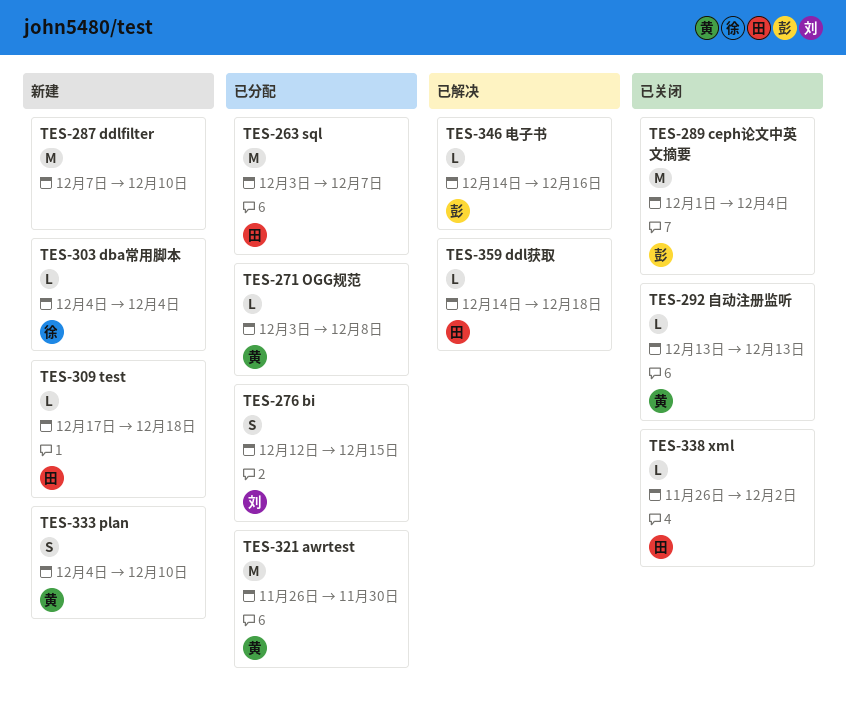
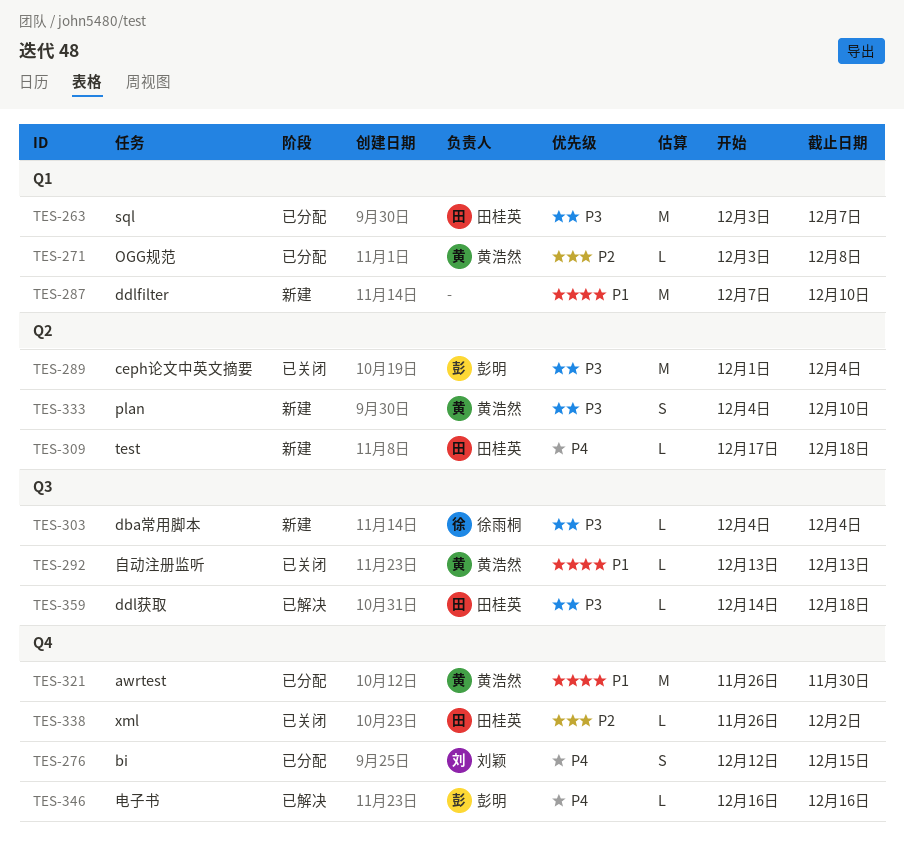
TES-346, start: Dec 14 -> Dec 16

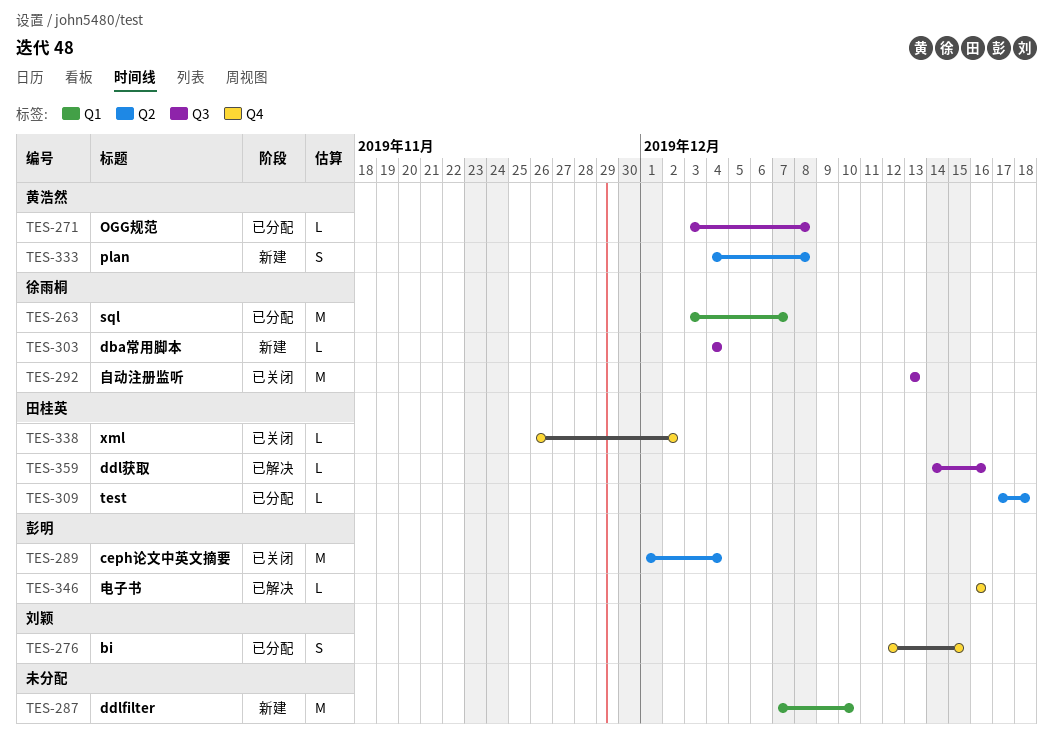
TES-263, owner: 田桂英 -> 徐雨桐
TES-271, label: Q1 -> Q3
TES-292, owner: 黄浩然 -> 徐雨桐
TES-292, estimate: L -> M
TES-309, status: 新建 -> 已分配
TES-321: present -> none
TES-333, due: Dec 10 -> Dec 8
TES-359, due: Dec 18 -> Dec 16

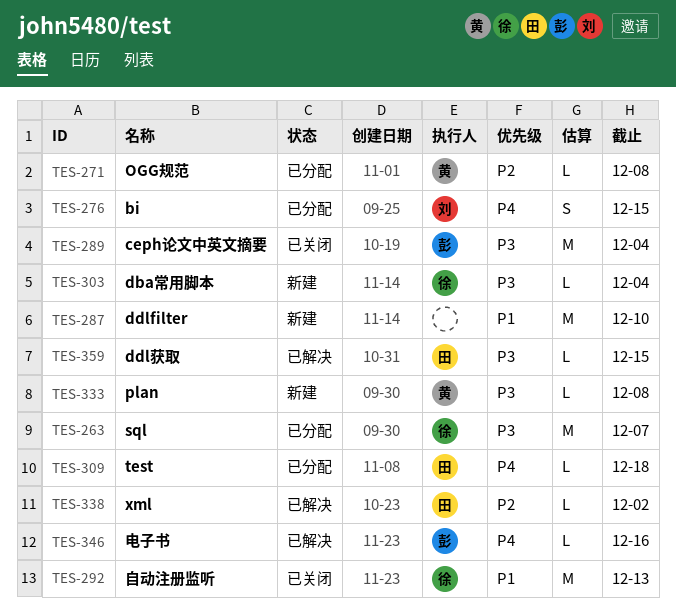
TES-333, estimate: S -> L
TES-338, status: 已关闭 -> 已解决
TES-359, due: Dec 16 -> Dec 15

